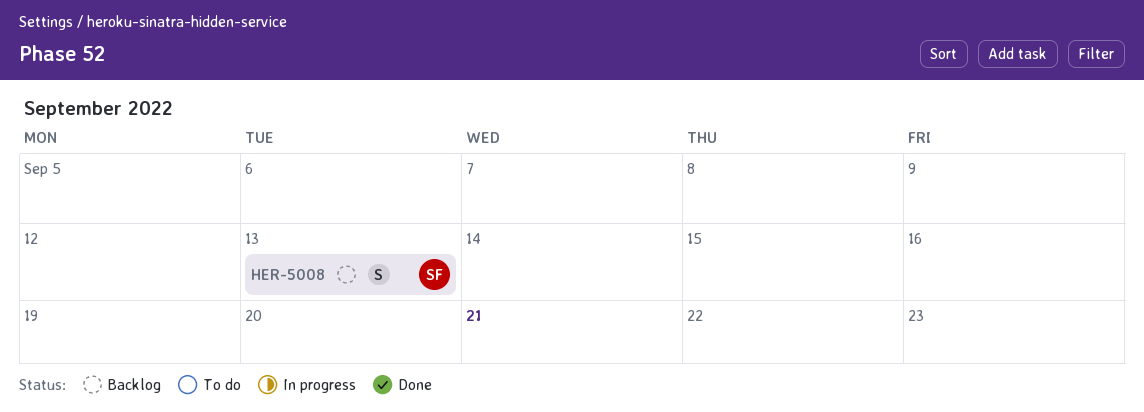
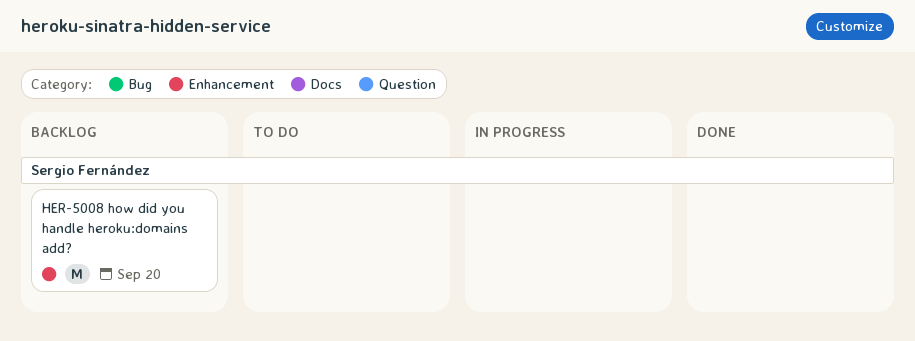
HER-5008, estimate: S -> M
HER-5008, due: Sep 13 -> Sep 20

